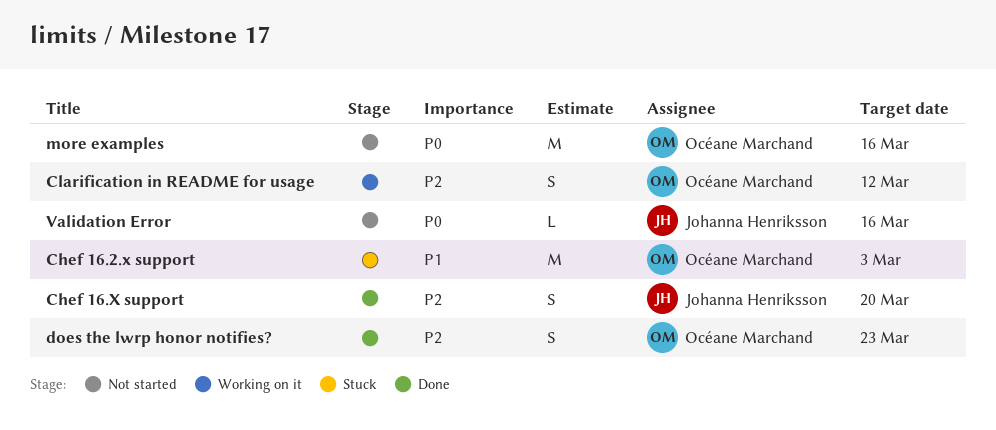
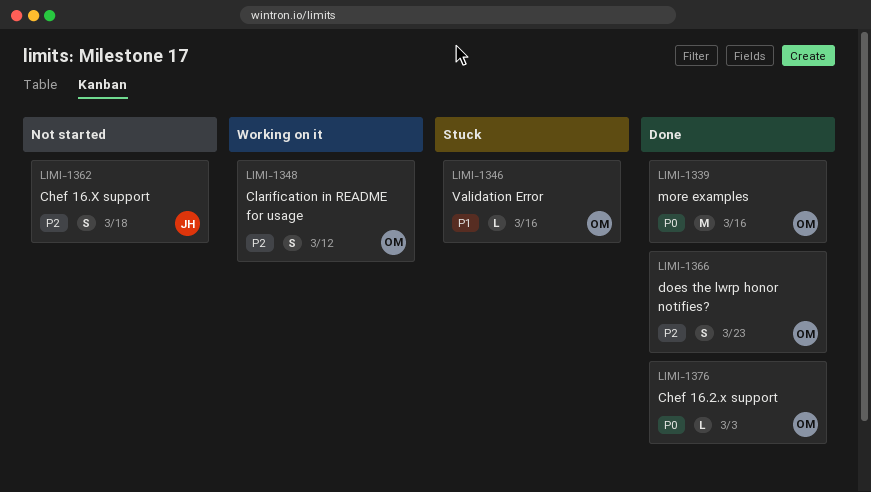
Chef 16.2.x support, status: Stuck -> Done
Chef 16.2.x support, priority: P1 -> P0
Chef 16.2.x support, estimate: M -> L
Chef 16.X support, status: Done -> Not started
Chef 16.X support, due: Mar 20 -> Mar 18
more examples, status: Not started -> Done
Validation Error, status: Not started -> Stuck
Validation Error, owner: Johanna Henriksson -> Océane Marchand
Validation Error, priority: P0 -> P1

